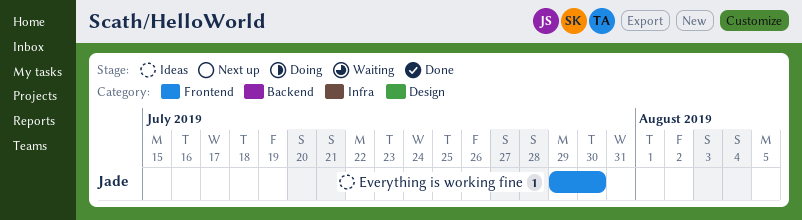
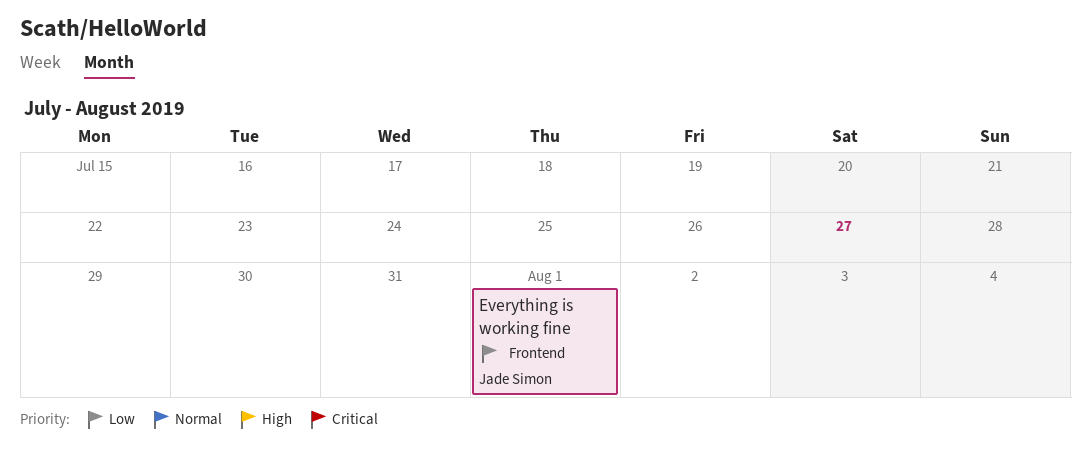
Everything is working fine, due: Jul 30 -> Aug 1

